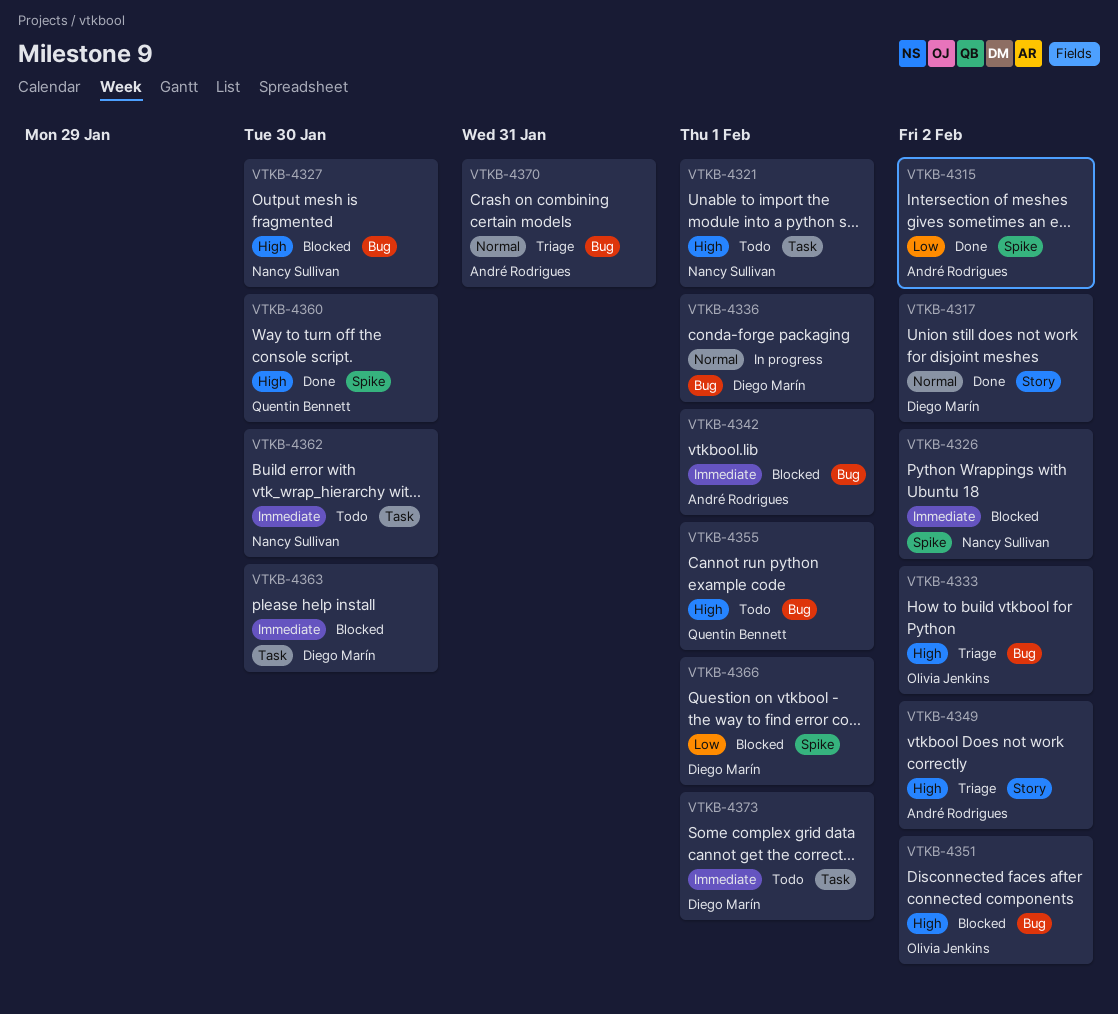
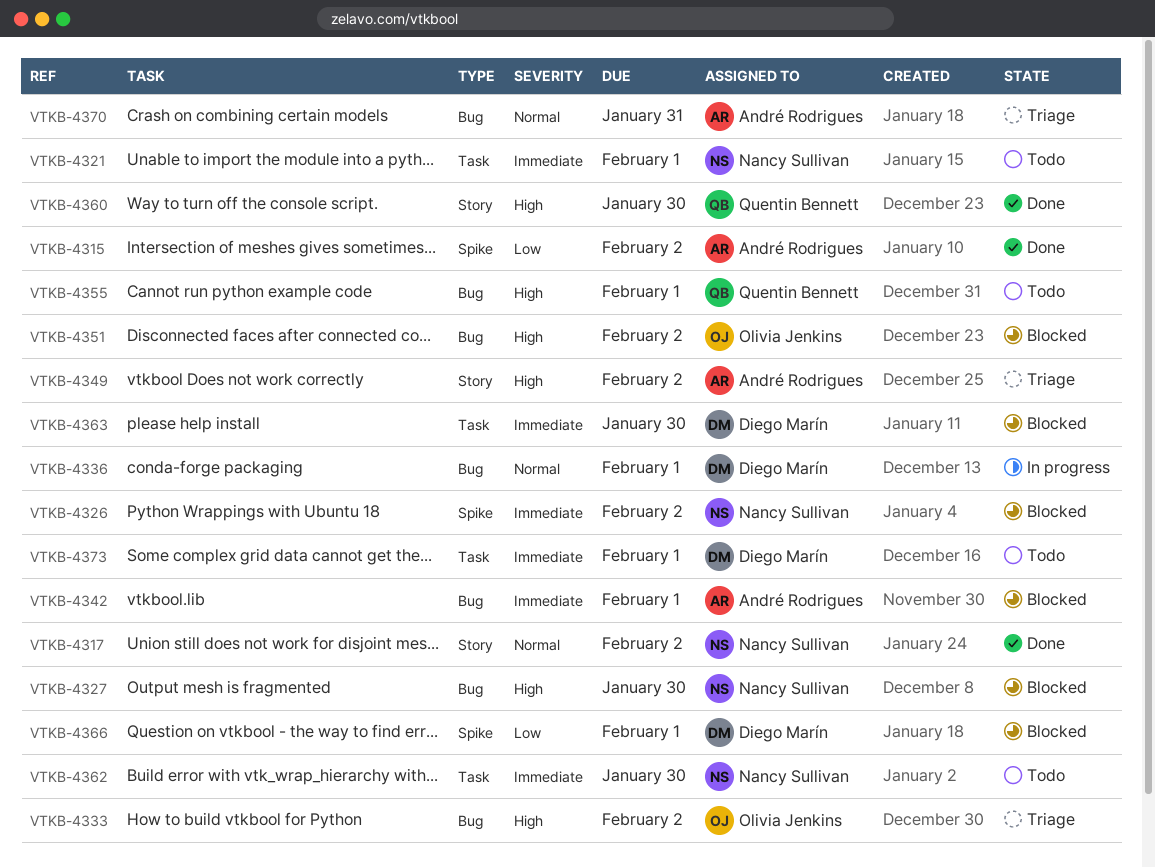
VTKB-4317, owner: Diego Marín -> Nancy Sullivan
VTKB-4321, priority: High -> Immediate
VTKB-4360, label: Spike -> Story

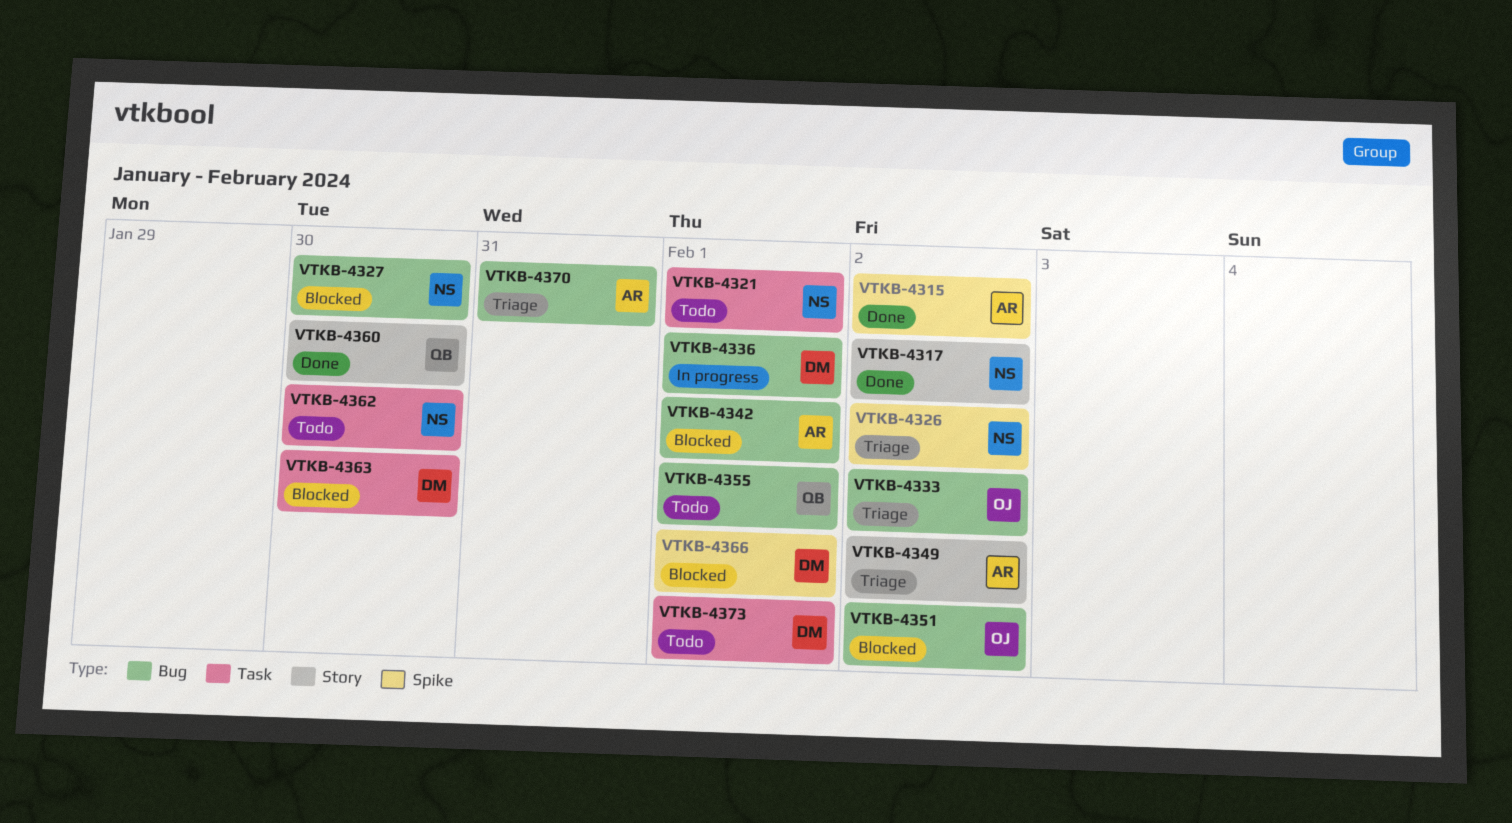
VTKB-4326, status: Blocked -> Triage

